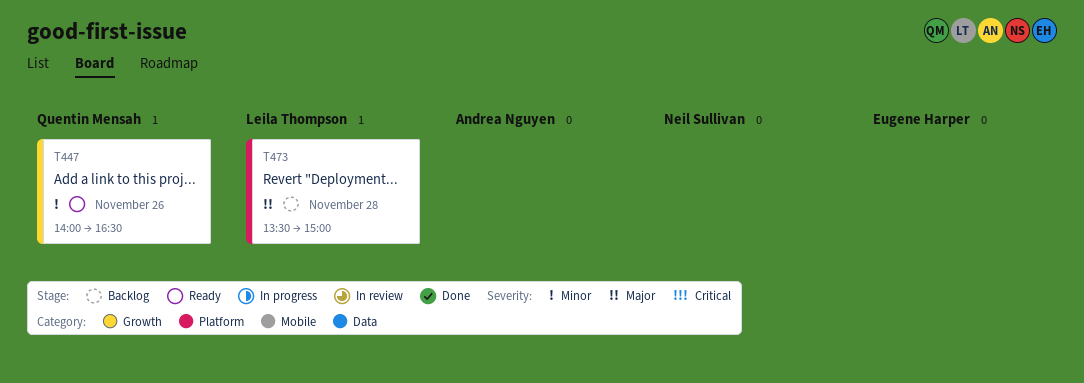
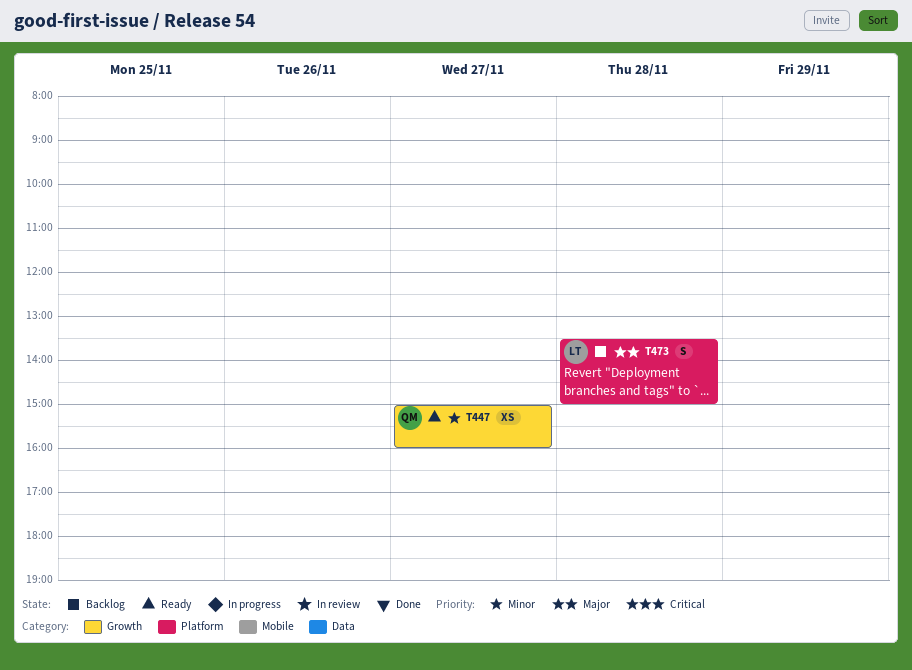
T447, day: Nov 26 -> Nov 27
T447, begins: 14:00 -> 15:00
T447, ends: 16:30 -> 16:00

